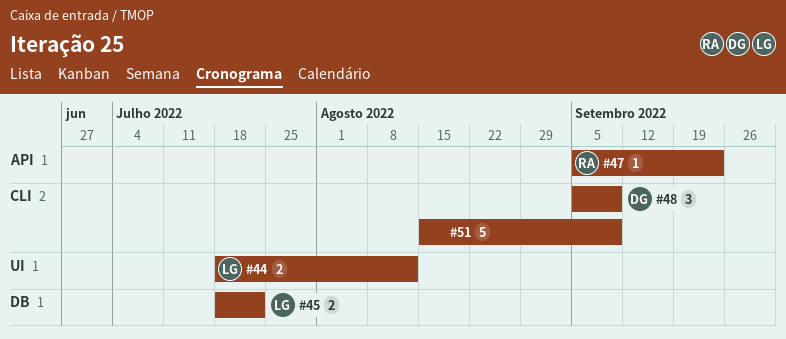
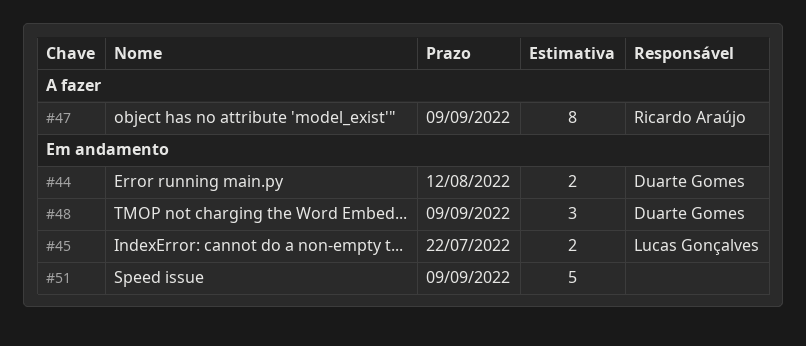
#44, owner: Lucas Gonçalves -> Duarte Gomes
#47, estimate: 1 -> 8
#47, due: Sep 23 -> Sep 9

